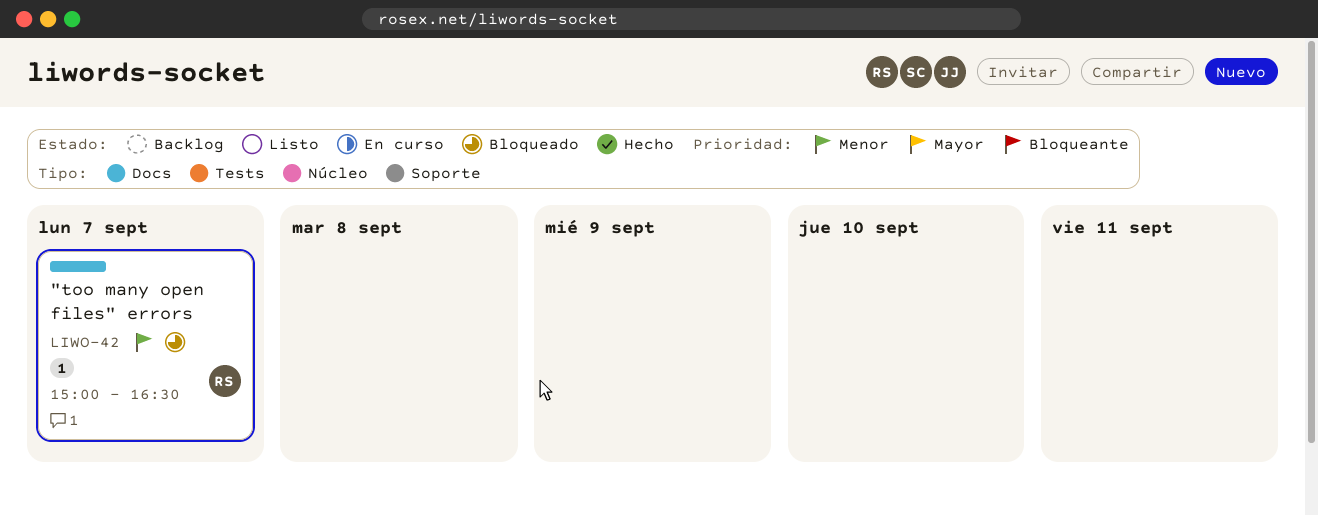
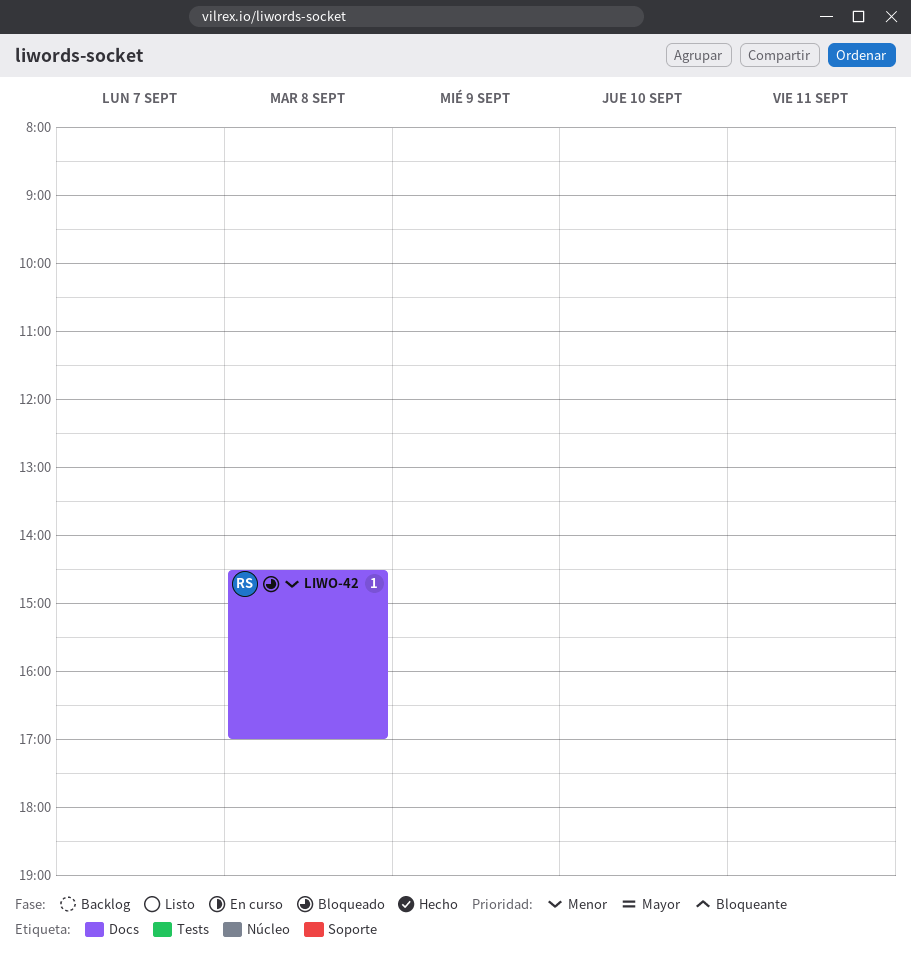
LIWO-42, day: Sep 7 -> Sep 8
LIWO-42, begins: 15:00 -> 14:30
LIWO-42, ends: 16:30 -> 17:00

